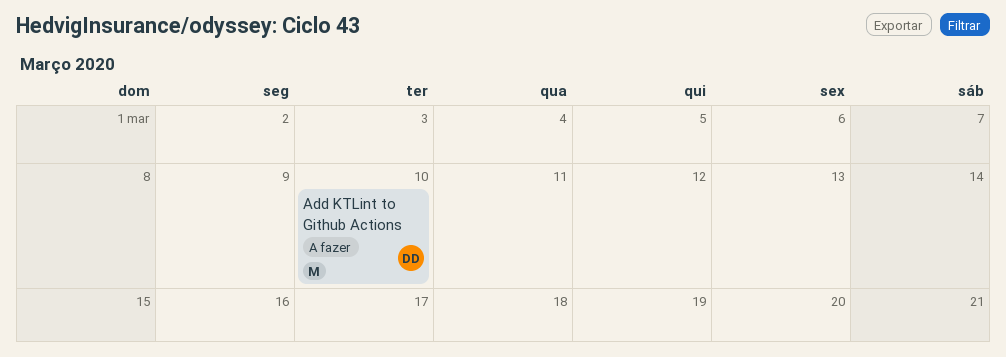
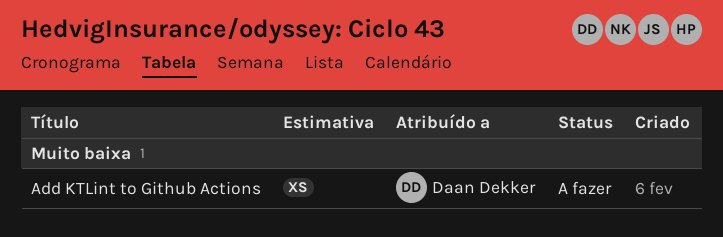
Add KTLint to Github Actions, estimate: M -> XS

